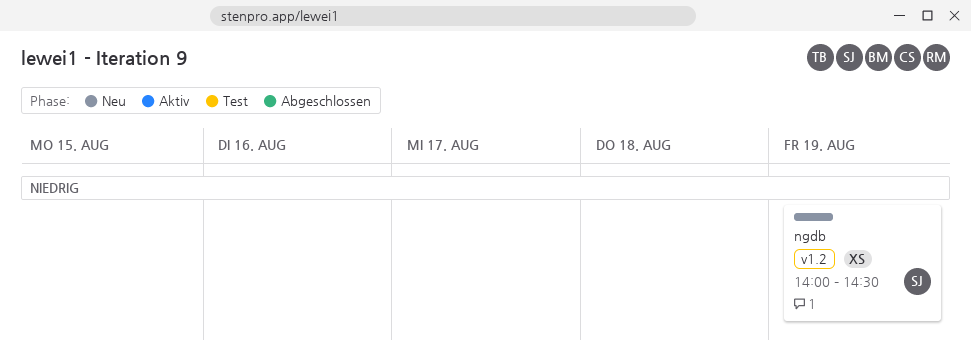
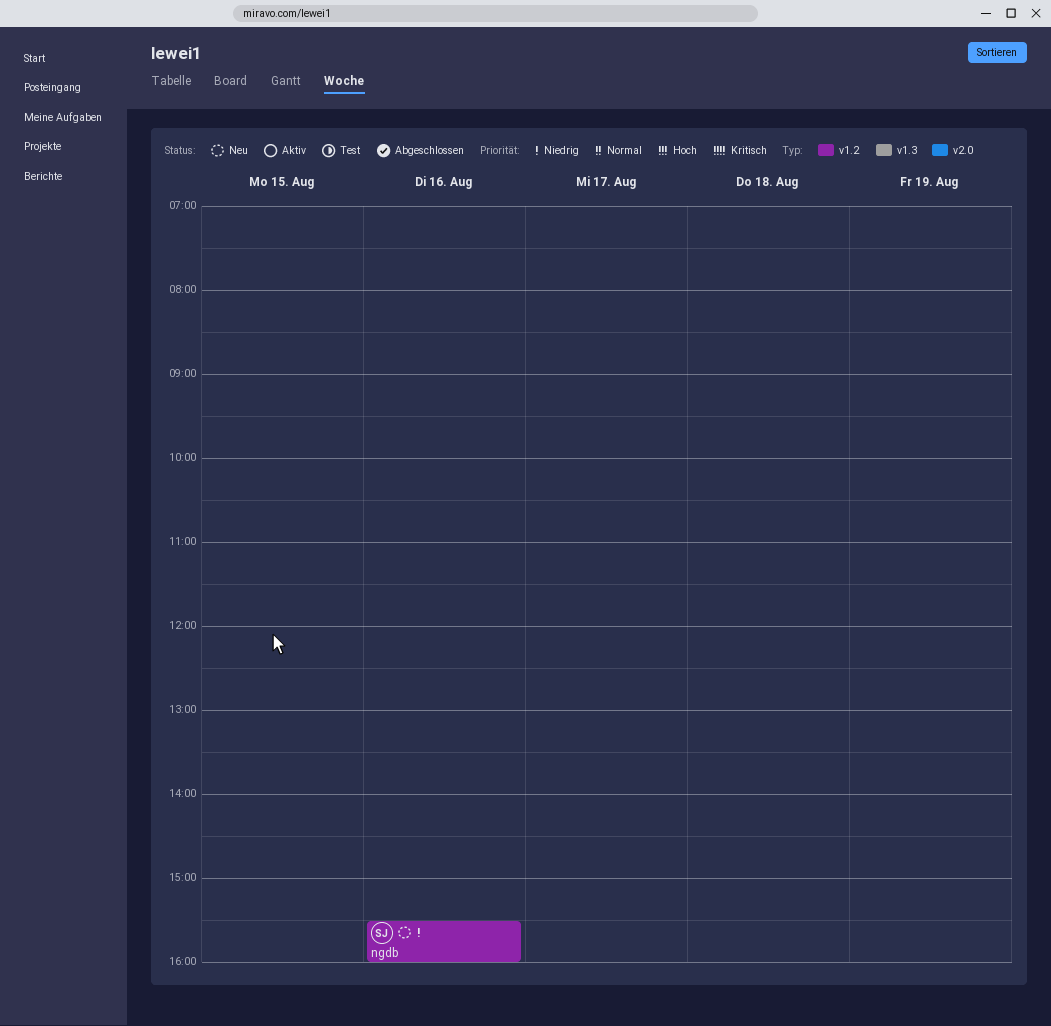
ngdb, day: Aug 19 -> Aug 16
ngdb, begins: 14:00 -> 15:30
ngdb, ends: 14:30 -> 16:00

